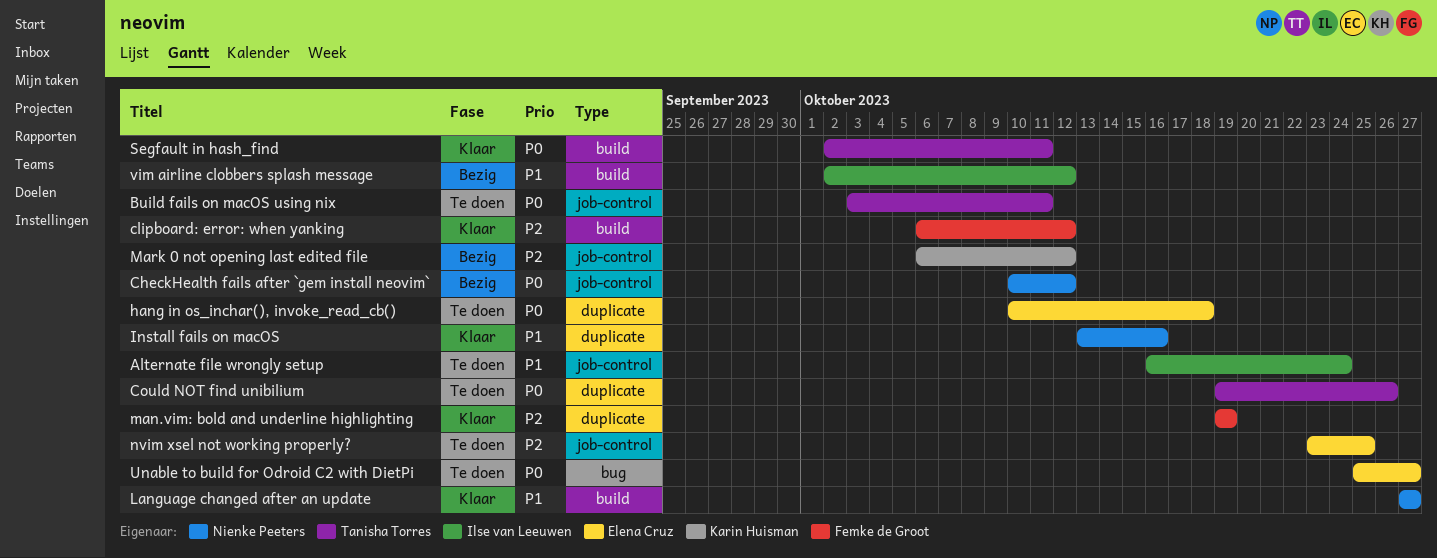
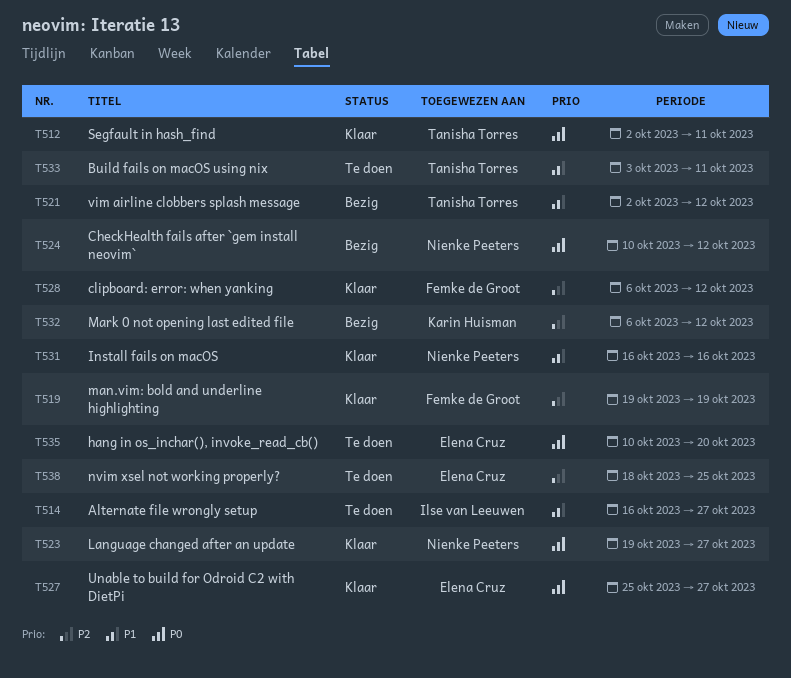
Alternate file wrongly setup, due: Oct 24 -> Oct 27
Build fails on macOS using nix, priority: P0 -> P1
Could NOT find unibilium: present -> none
hang in os_inchar(), invoke_read_cb(), due: Oct 18 -> Oct 20
Install fails on macOS, start: Oct 13 -> Oct 16
Language changed after an update, priority: P1 -> P0
Language changed after an update, start: Oct 27 -> Oct 19
nvim xsel not working properly?, start: Oct 23 -> Oct 18
Unable to build for Odroid C2 with DietPi, status: Te doen -> Klaar
vim airline clobbers splash message, owner: Ilse van Leeuwen -> Tanisha Torres

